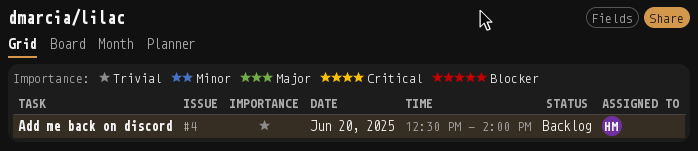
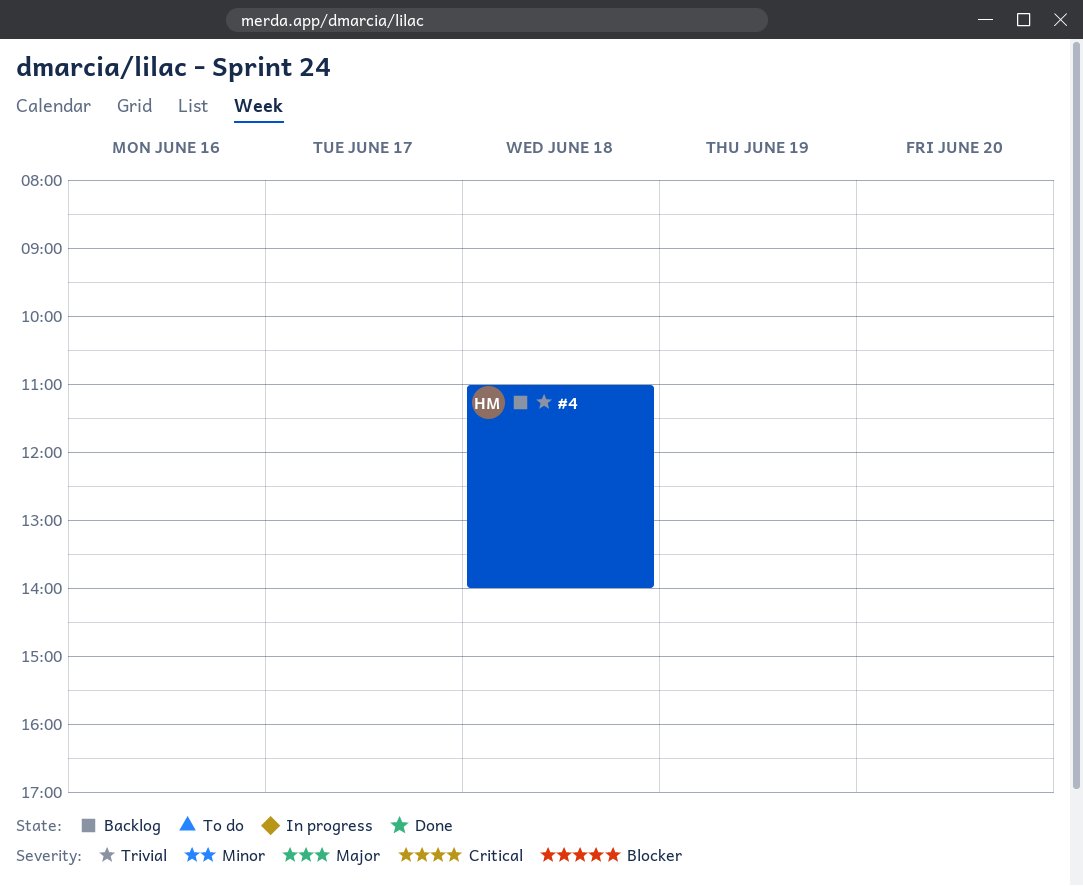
#4, day: Jun 20 -> Jun 18
#4, begins: 12:30 -> 11:00

